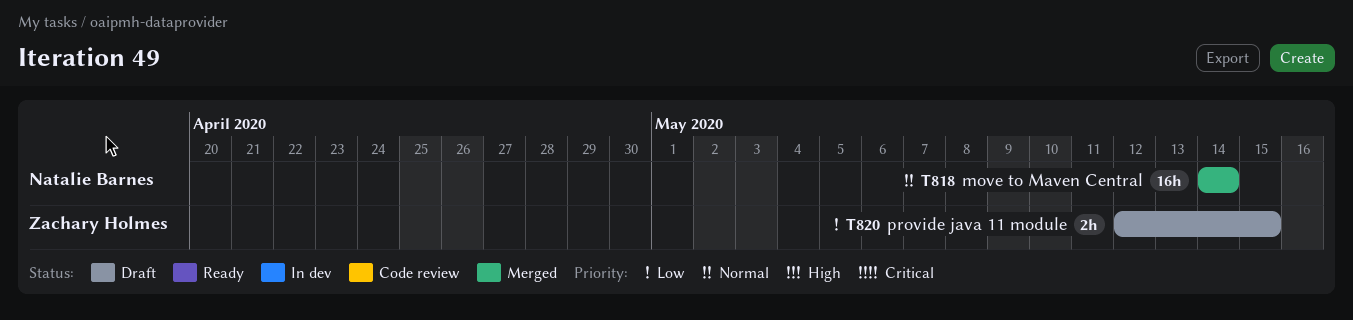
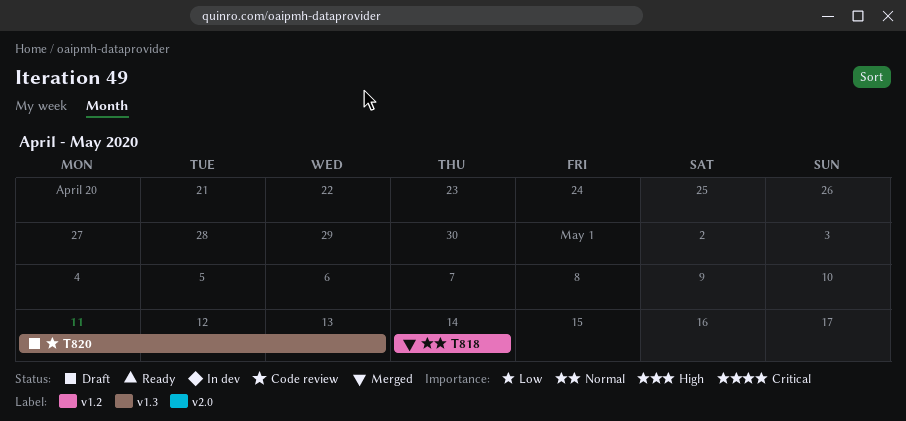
T820, start: May 12 -> May 11
T820, due: May 15 -> May 13

